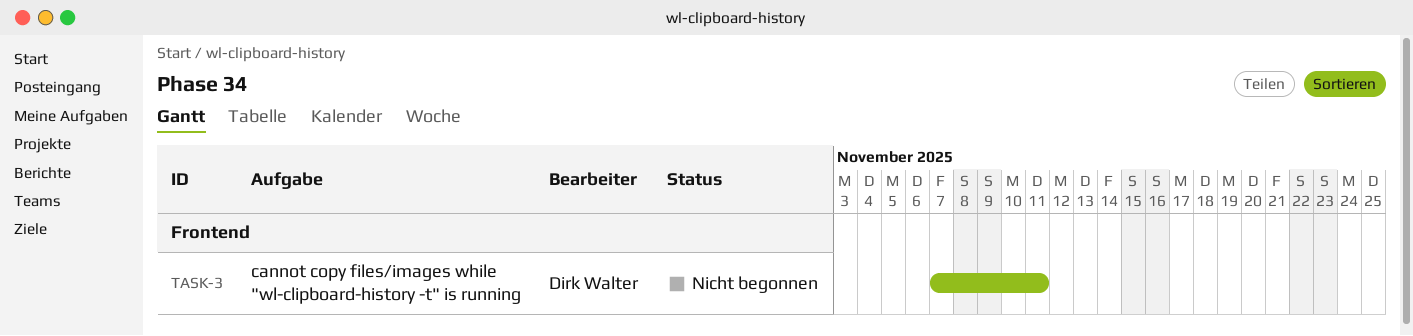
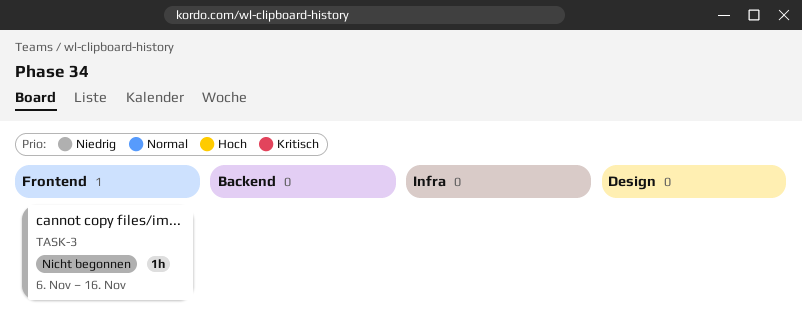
TASK-3, start: Nov 7 -> Nov 6
TASK-3, due: Nov 11 -> Nov 16

